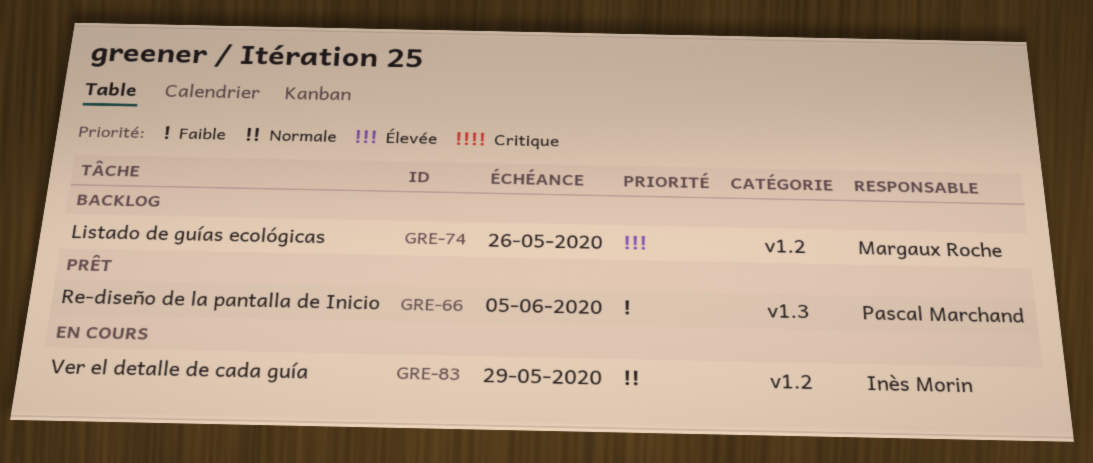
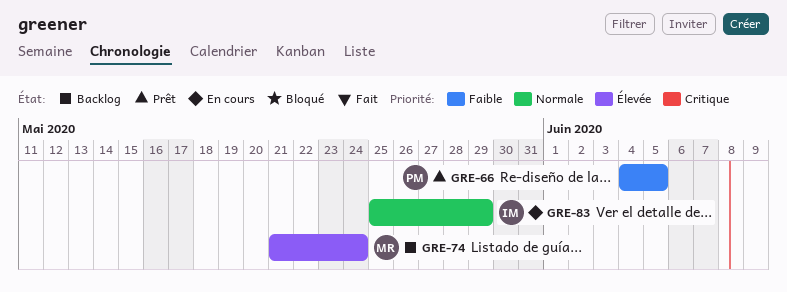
GRE-74, due: May 26 -> May 24

